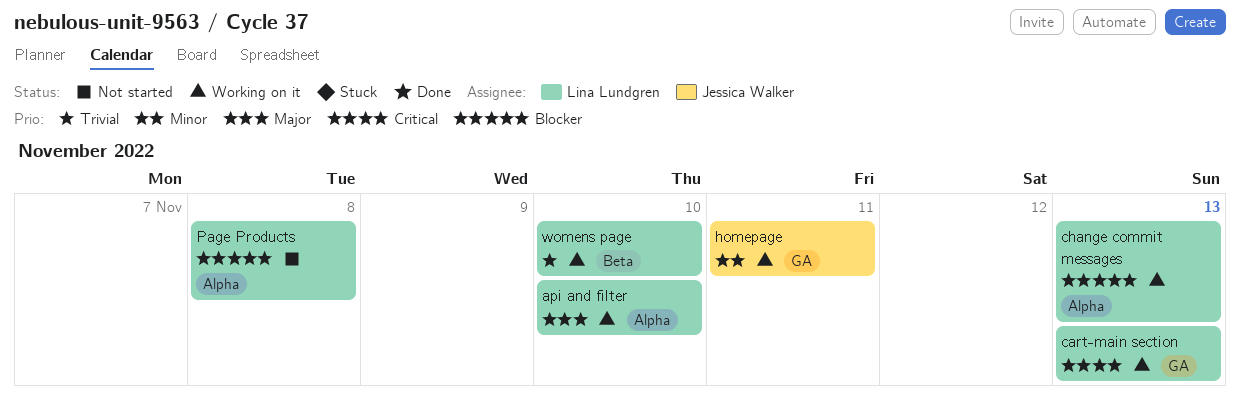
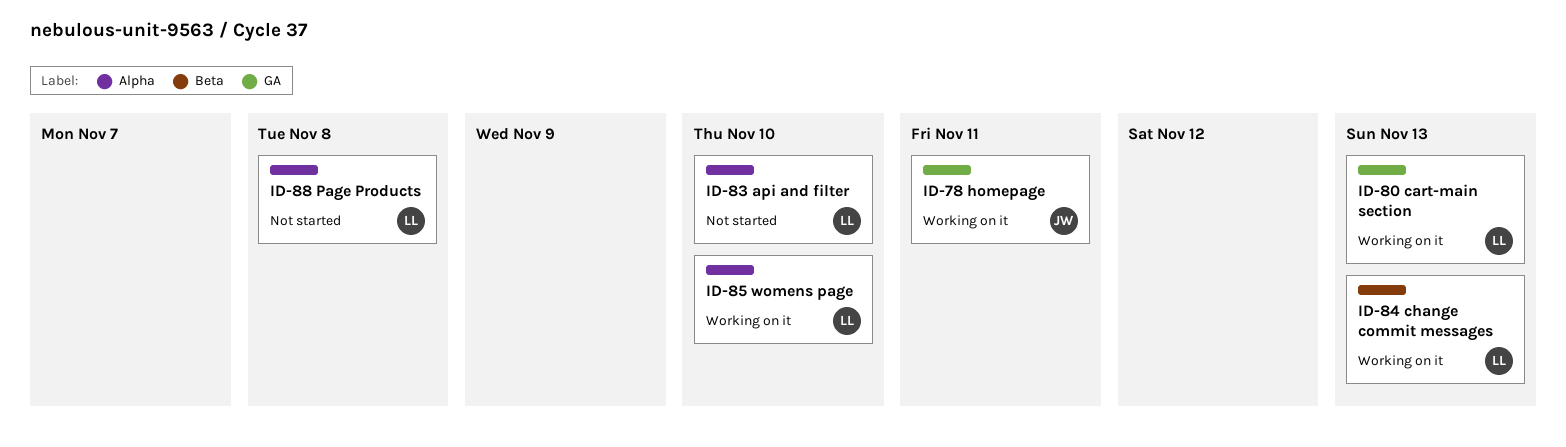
api and filter, status: Working on it -> Not started
change commit messages, label: Alpha -> Beta
womens page, label: Beta -> Alpha

